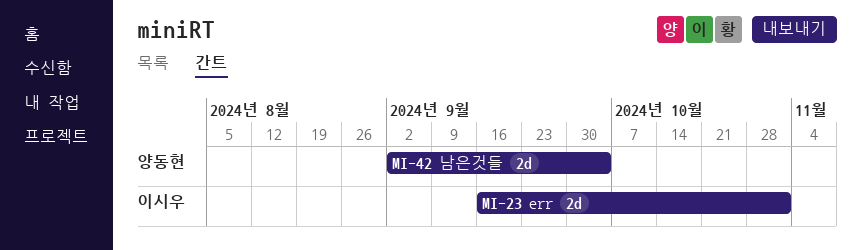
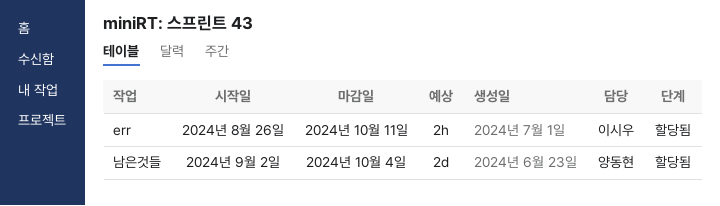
err, estimate: 2d -> 2h
err, start: Sep 16 -> Aug 26
err, due: Nov 1 -> Oct 11

